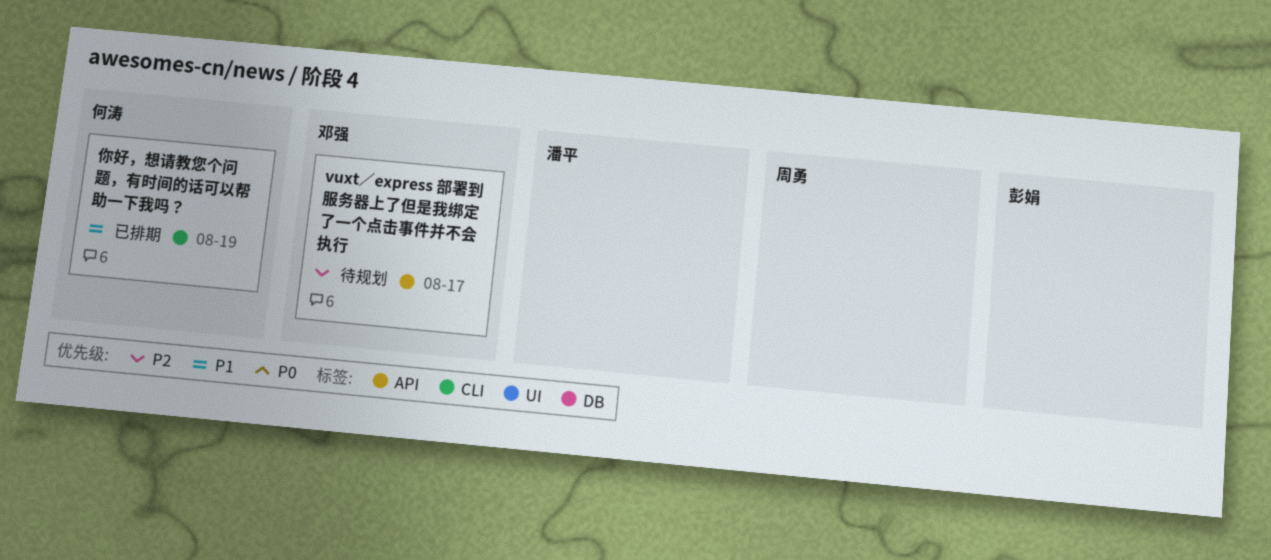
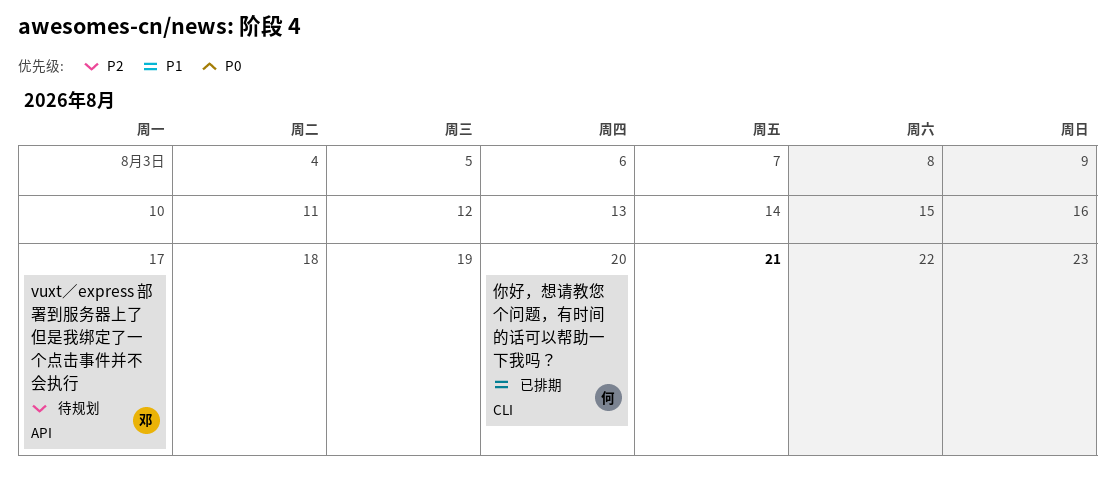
你好，想请教您个问题，有时间的话可以帮助一下我吗？, due: Aug 19 -> Aug 20

